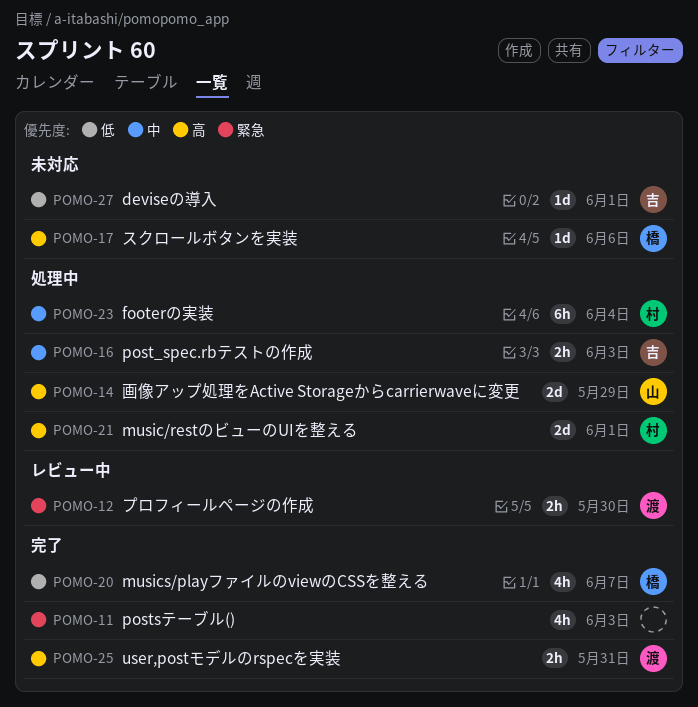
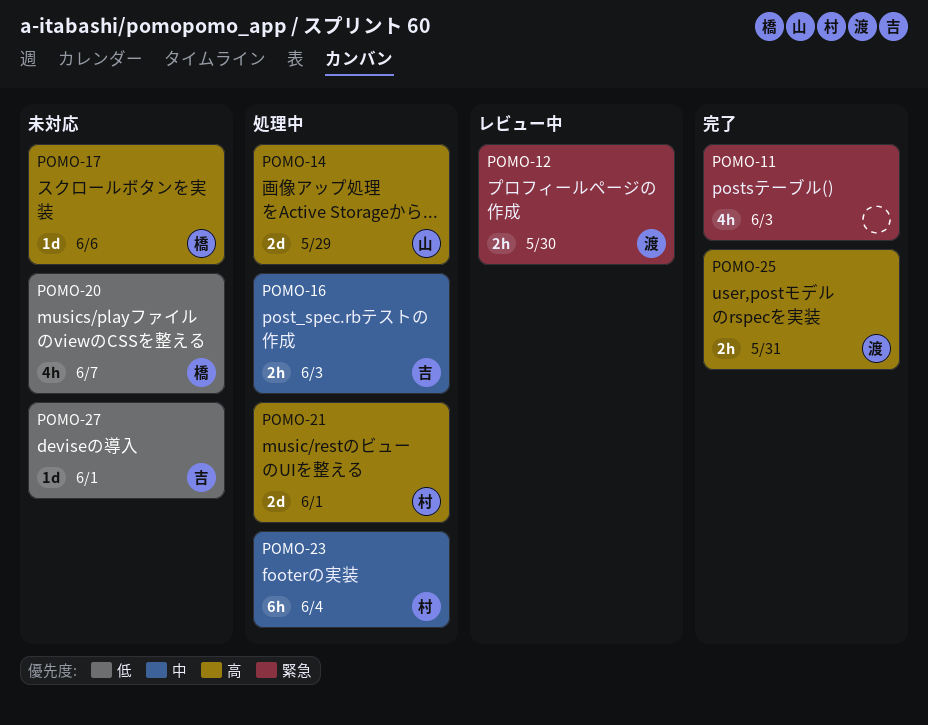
POMO-20, status: 完了 -> 未対応

